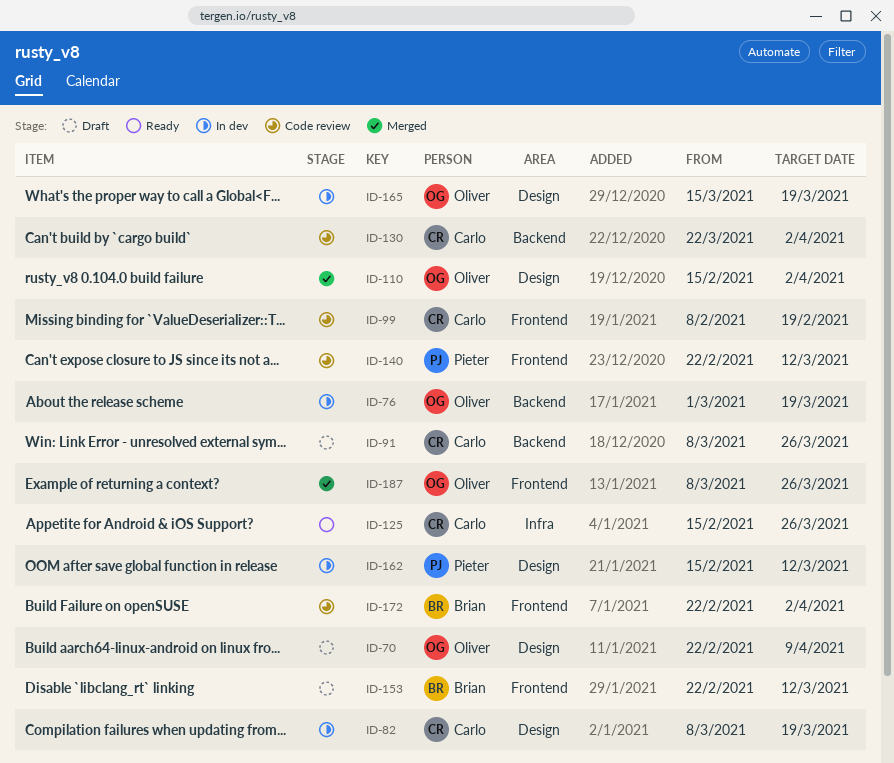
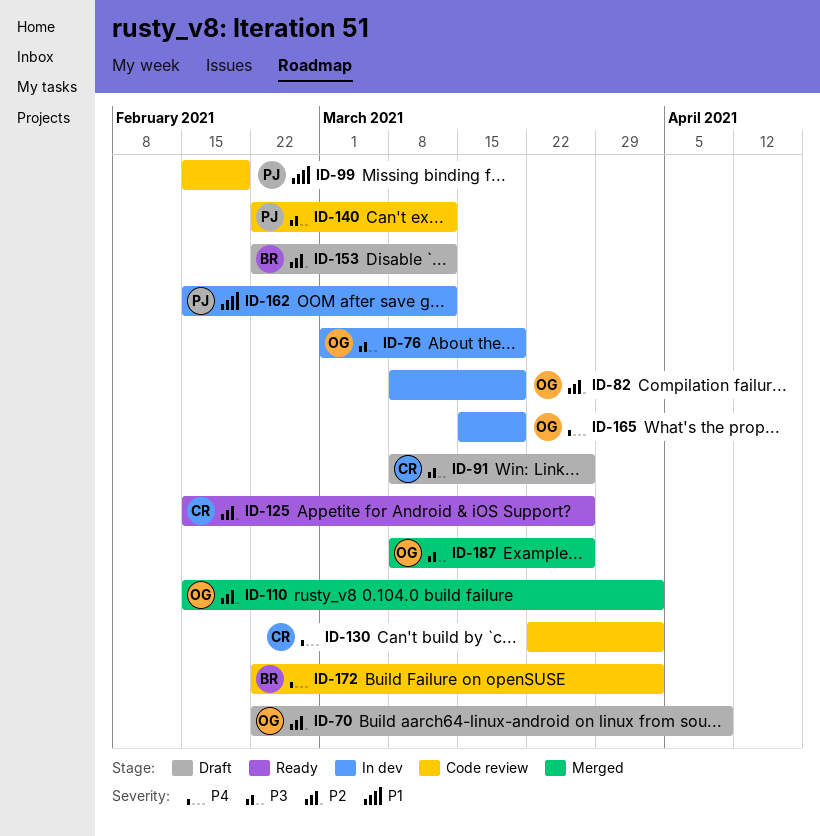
ID-82, owner: Carlo -> Oliver
ID-99, owner: Carlo -> Pieter
ID-99, start: Feb 8 -> Feb 15

